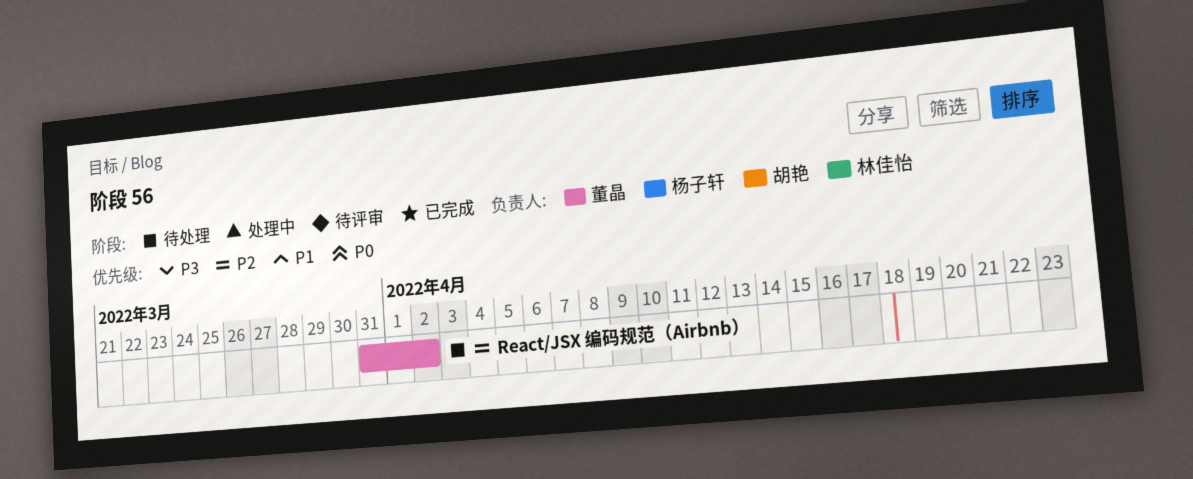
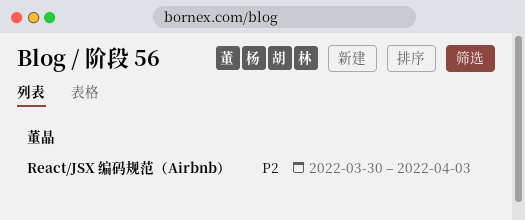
React/JSX 编码规范（Airbnb）, start: Mar 31 -> Mar 30
React/JSX 编码规范（Airbnb）, due: Apr 2 -> Apr 3

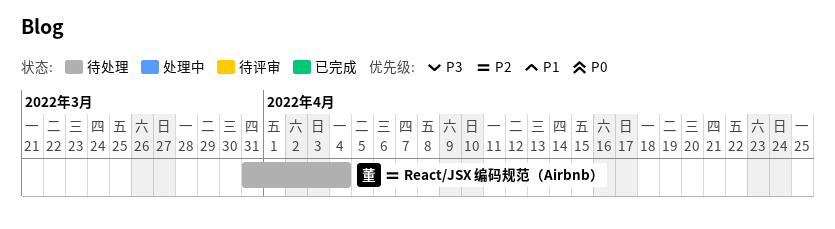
React/JSX 编码规范（Airbnb）, start: Mar 30 -> Mar 31
React/JSX 编码规范（Airbnb）, due: Apr 3 -> Apr 4

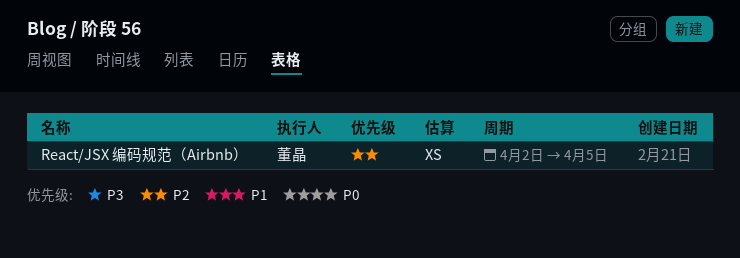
React/JSX 编码规范（Airbnb）, start: Mar 31 -> Apr 2
React/JSX 编码规范（Airbnb）, due: Apr 4 -> Apr 5

